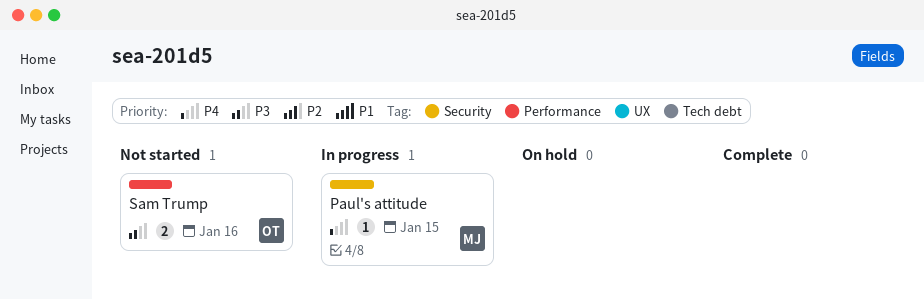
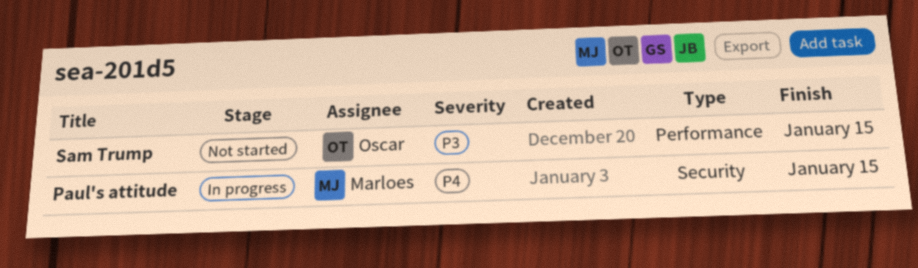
Sam Trump, due: Jan 16 -> Jan 15

